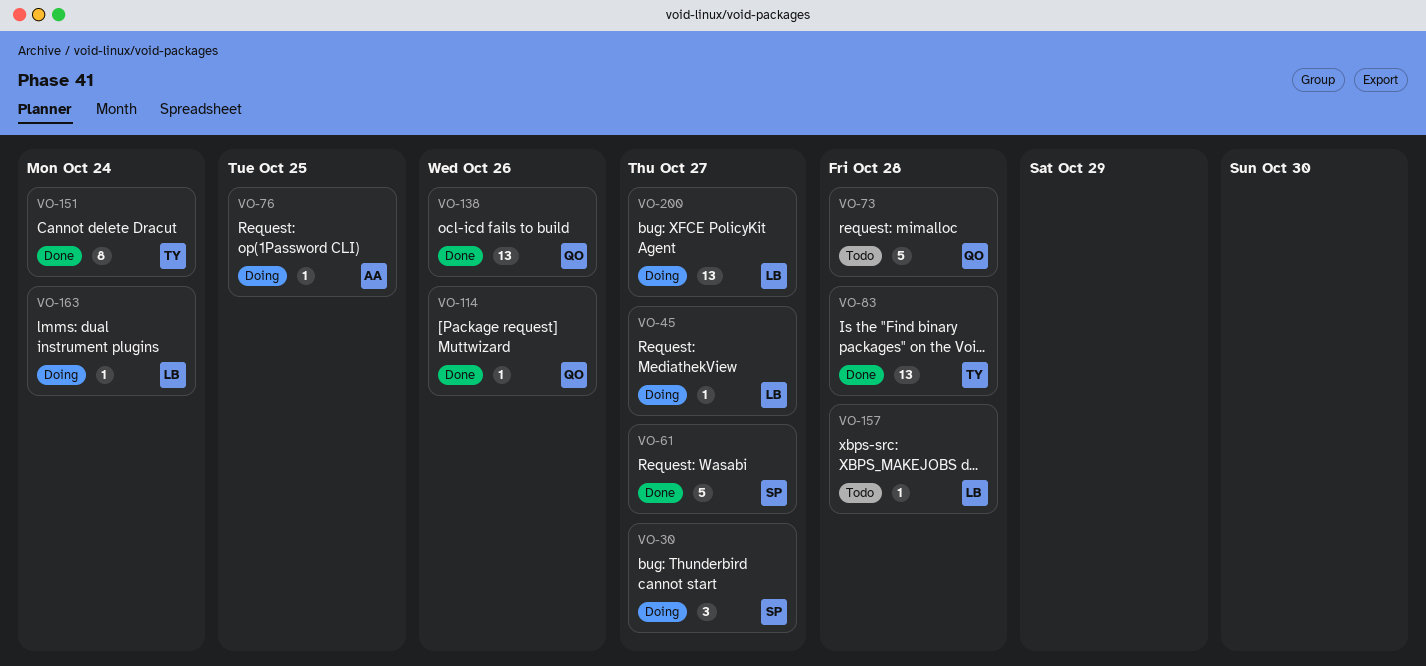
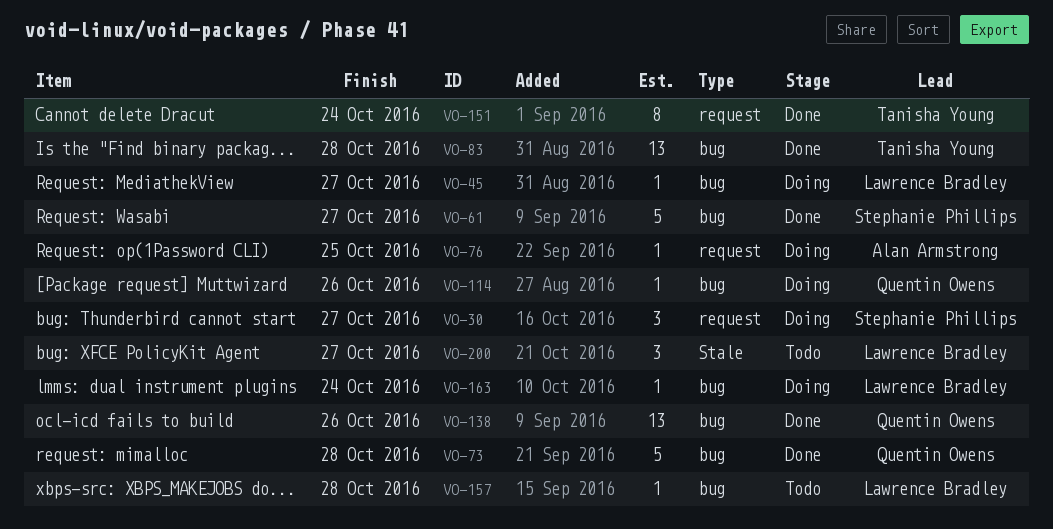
VO-73, status: Todo -> Done
VO-114, status: Done -> Doing
VO-200, status: Doing -> Todo
VO-200, estimate: 13 -> 3

